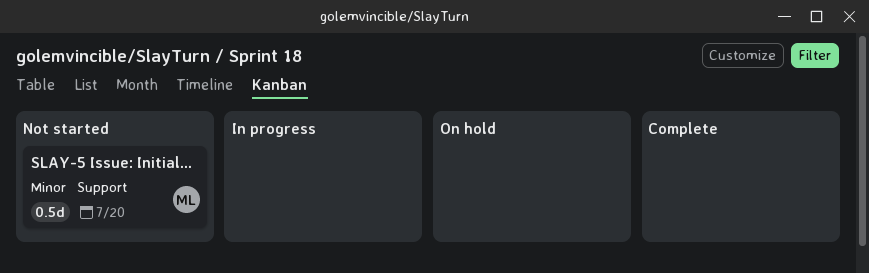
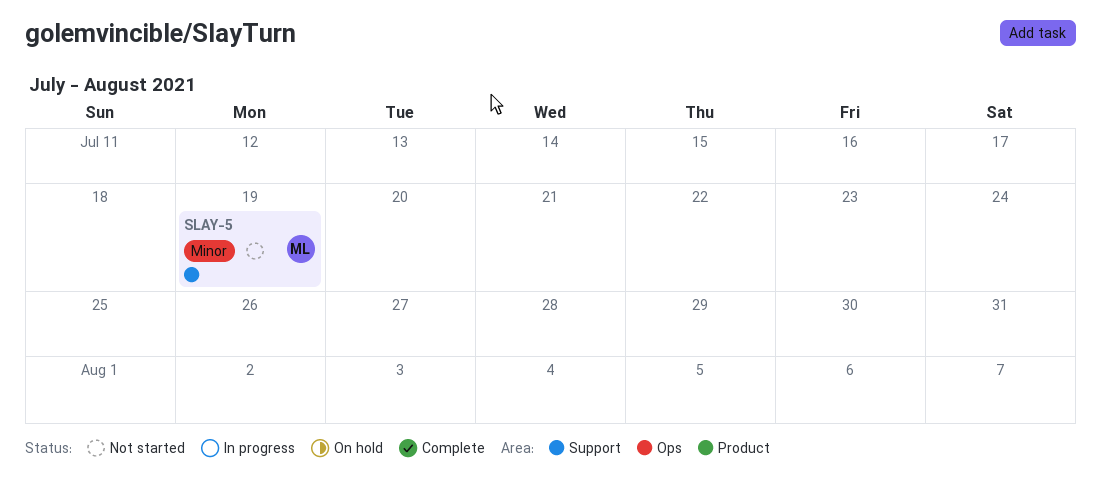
SLAY-5, due: Jul 20 -> Jul 19

